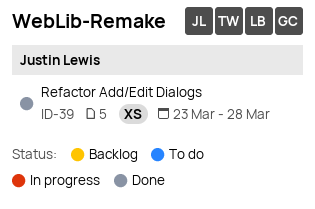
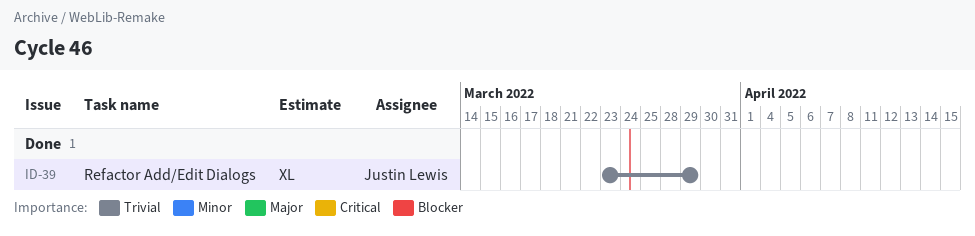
ID-39, estimate: XS -> XL
ID-39, due: Mar 28 -> Mar 29

